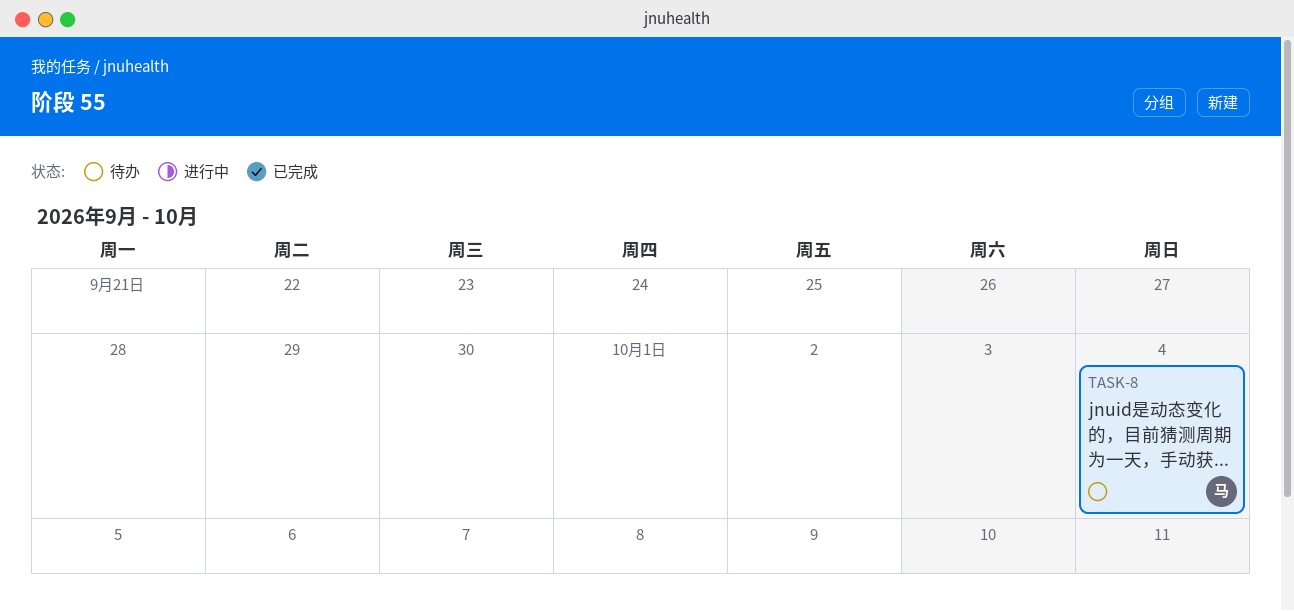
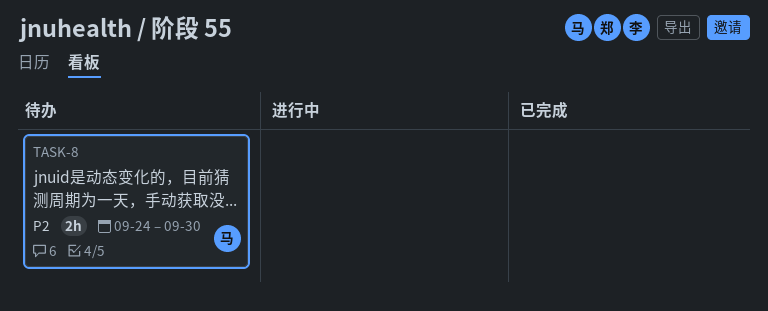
TASK-8, due: Oct 4 -> Sep 30

